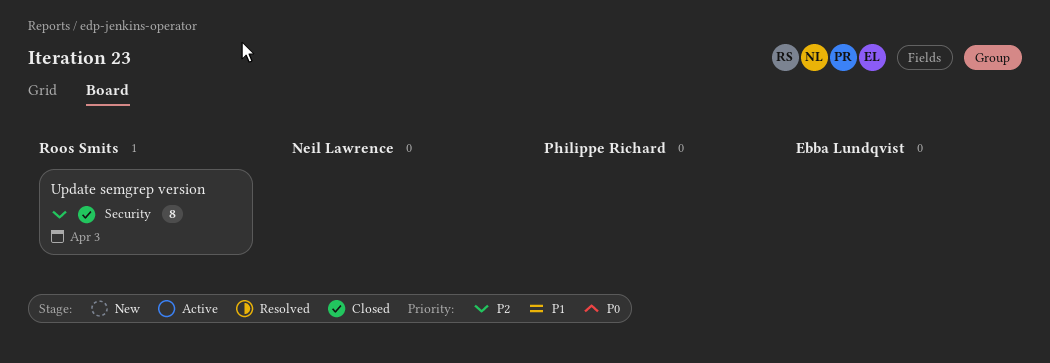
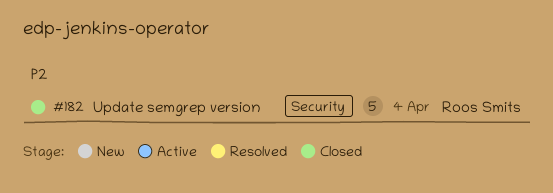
Update semgrep version, estimate: 8 -> 5
Update semgrep version, due: Apr 3 -> Apr 4

